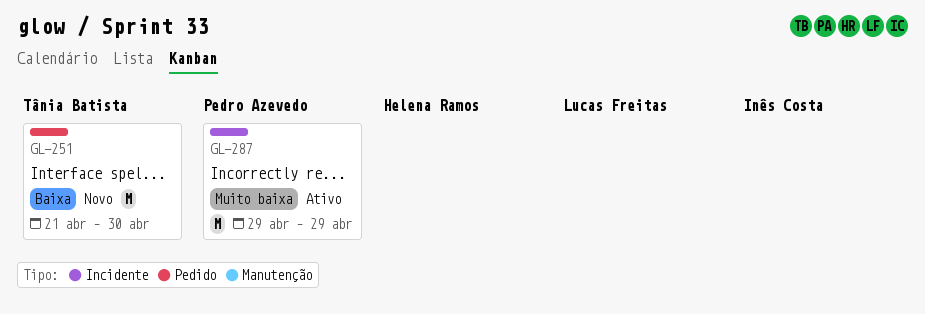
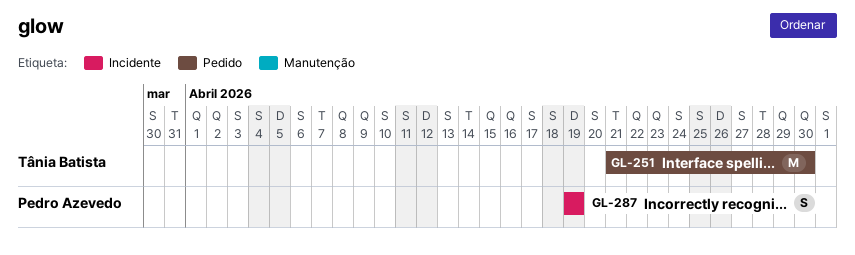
GL-287, estimate: M -> S
GL-287, start: Apr 29 -> Apr 19
GL-287, due: Apr 29 -> Apr 19

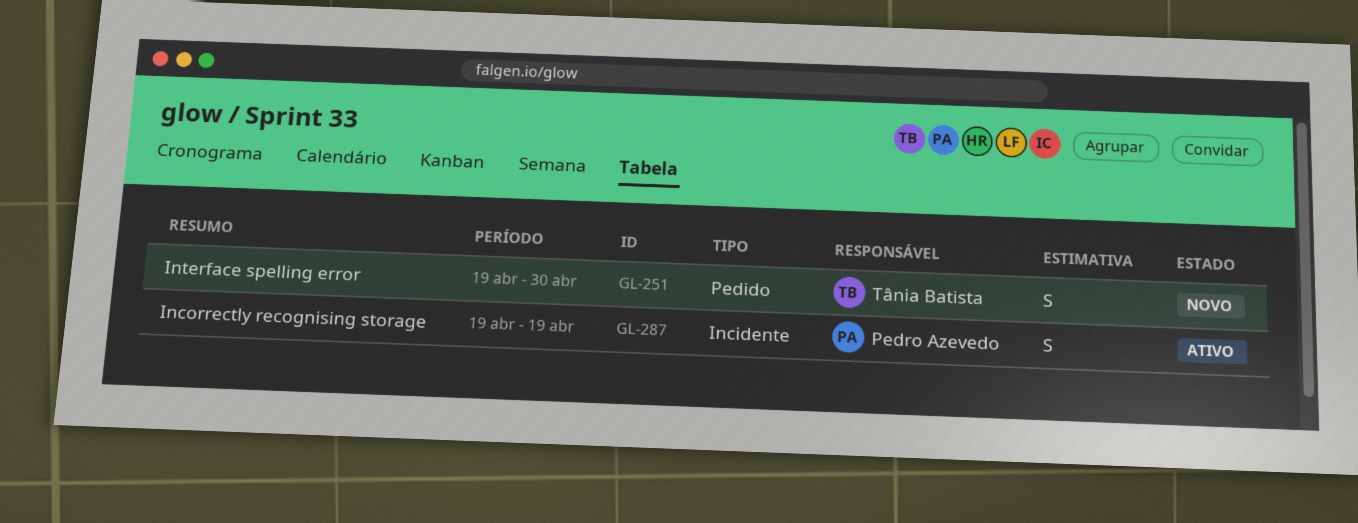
GL-251, estimate: M -> S
GL-251, start: Apr 21 -> Apr 19

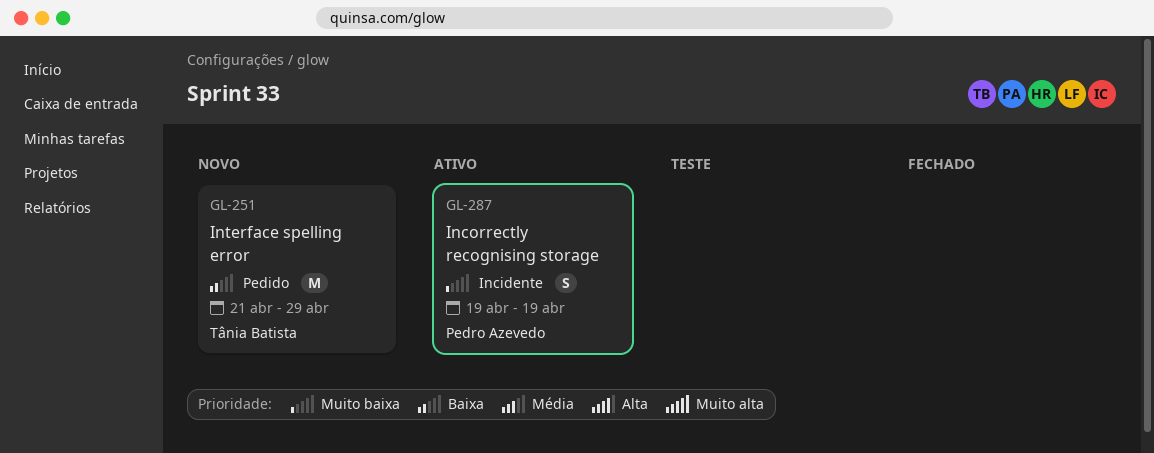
GL-251, estimate: S -> M
GL-251, start: Apr 19 -> Apr 21
GL-251, due: Apr 30 -> Apr 29

